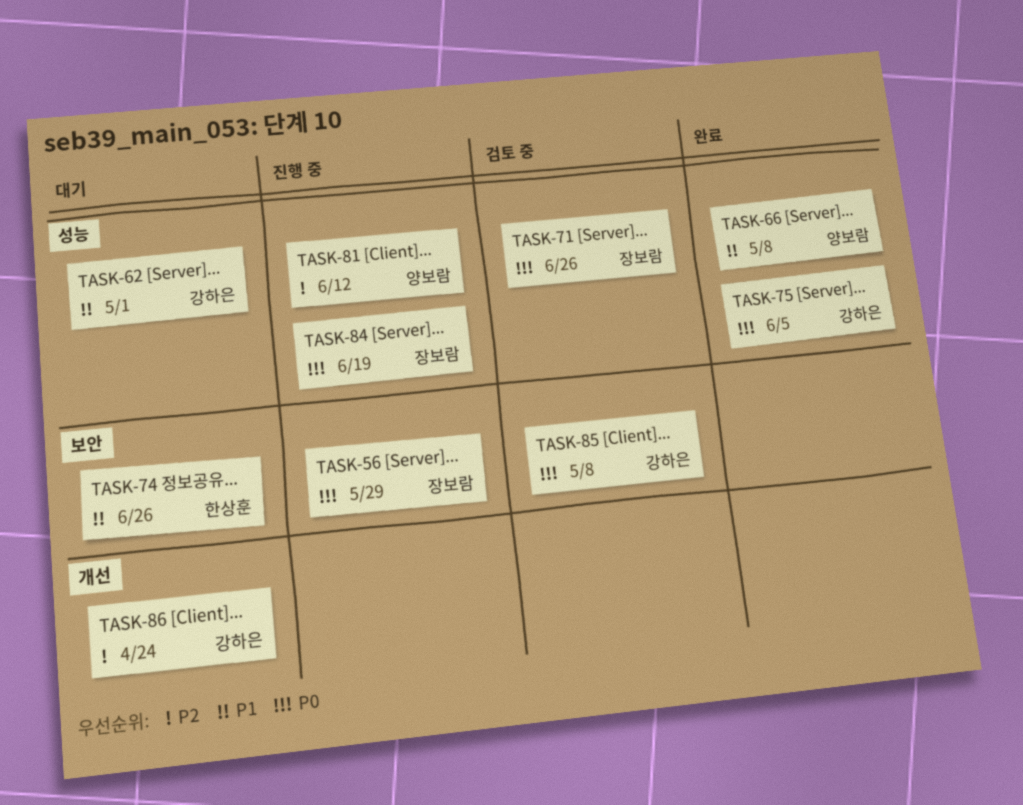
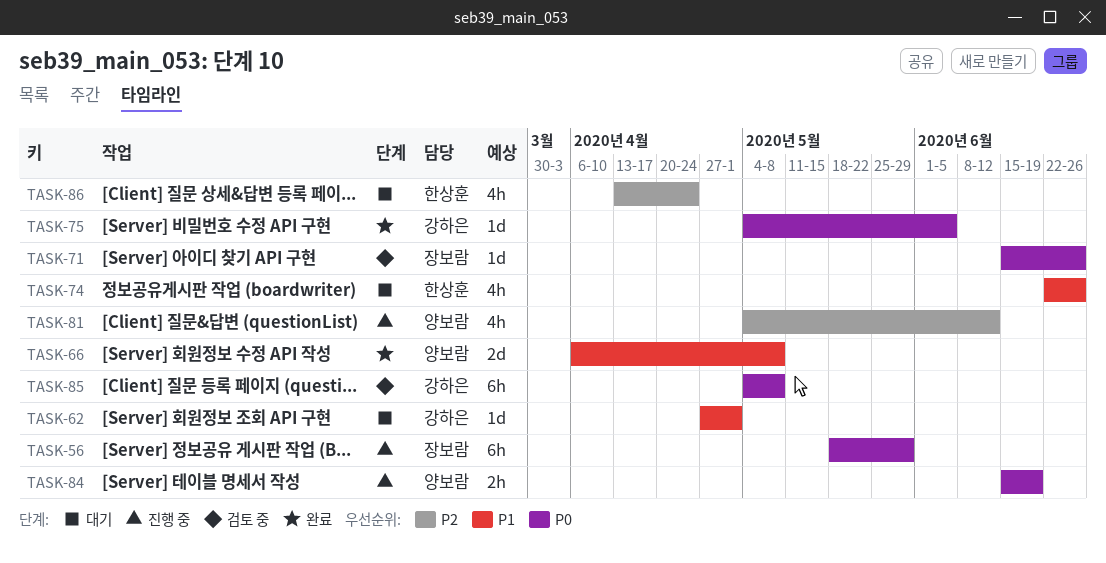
TASK-84, owner: 장보람 -> 양보람
TASK-86, owner: 강하은 -> 한상훈

